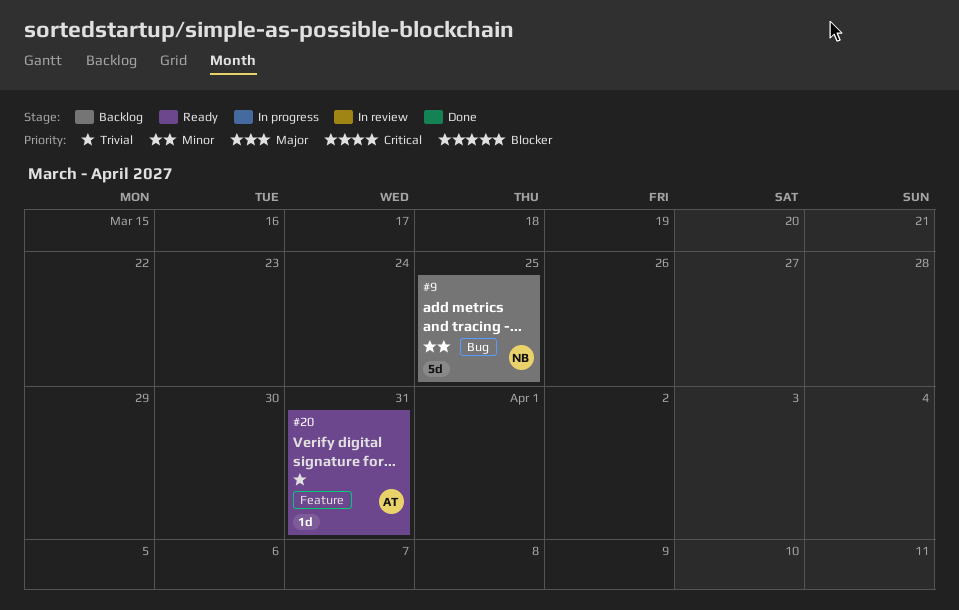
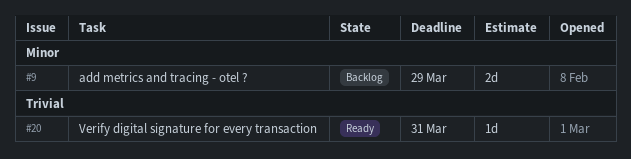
#9, estimate: 5d -> 2d
#9, due: Mar 25 -> Mar 29

